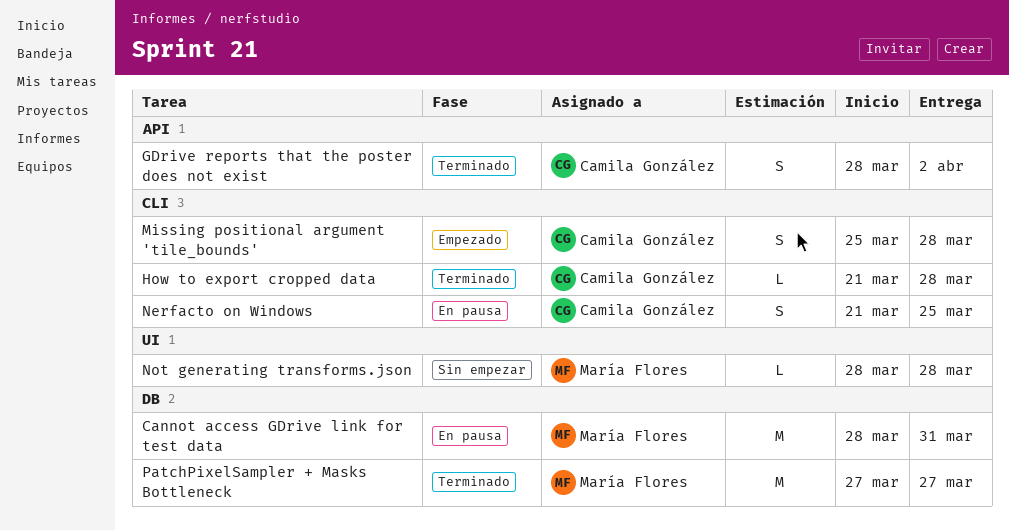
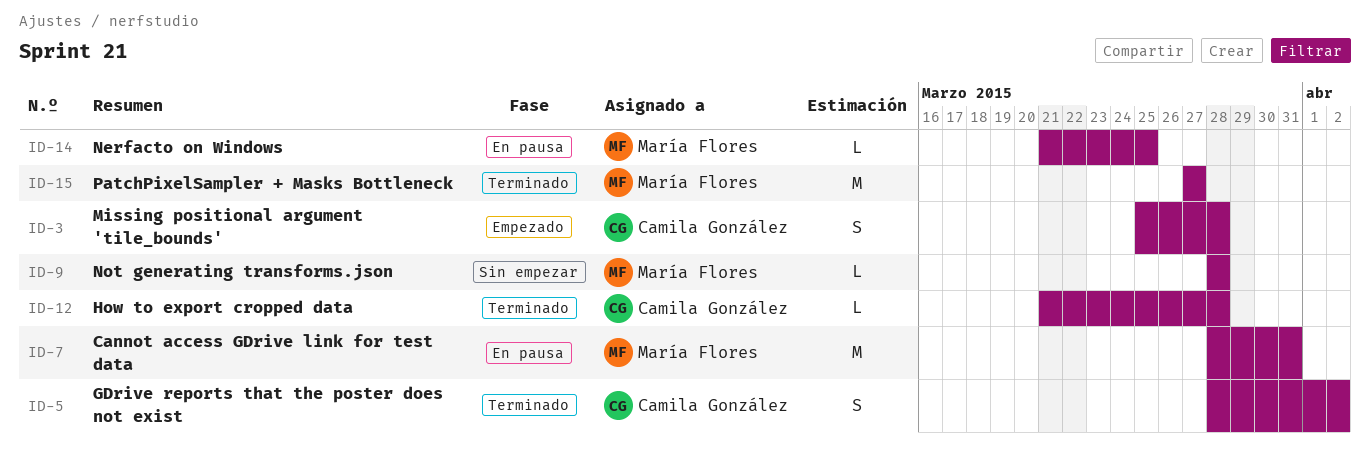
Nerfacto on Windows, owner: Camila González -> María Flores
Nerfacto on Windows, estimate: S -> L

